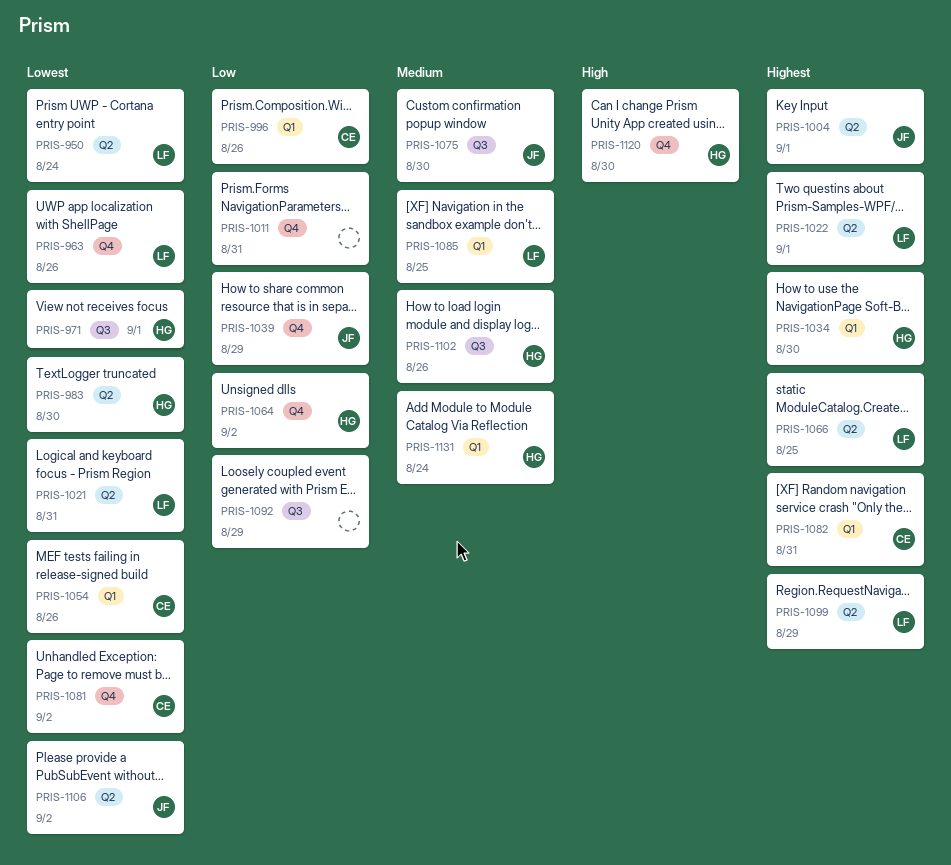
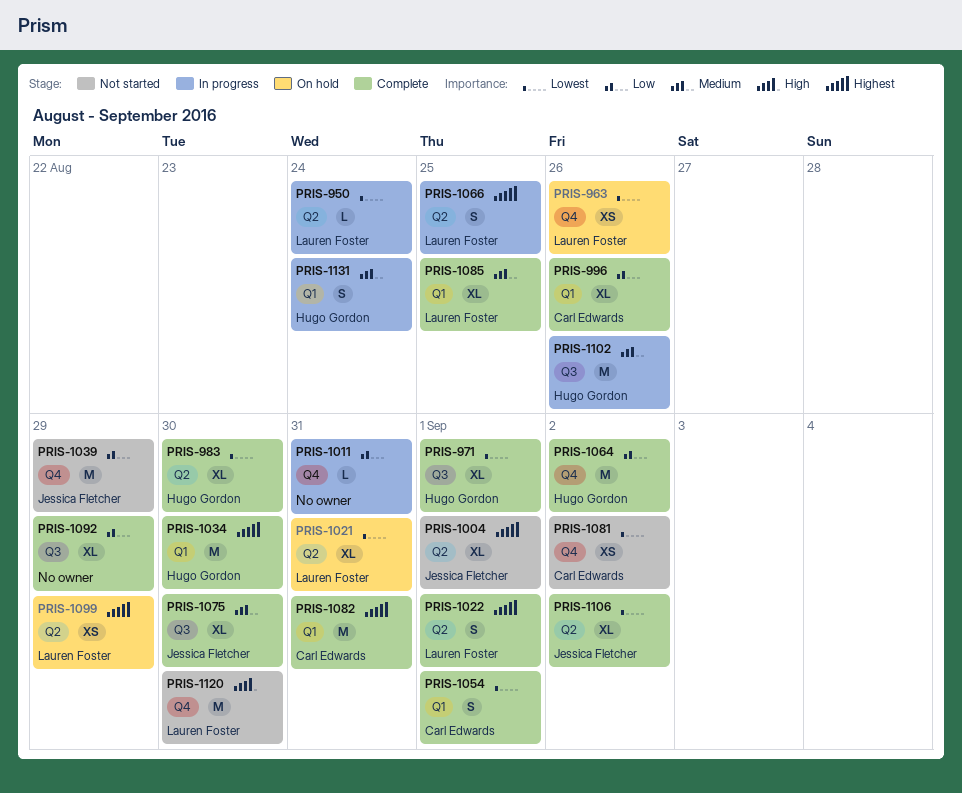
PRIS-1054, due: Aug 26 -> Sep 1
PRIS-1120, owner: Hugo Gordon -> Lauren Foster

